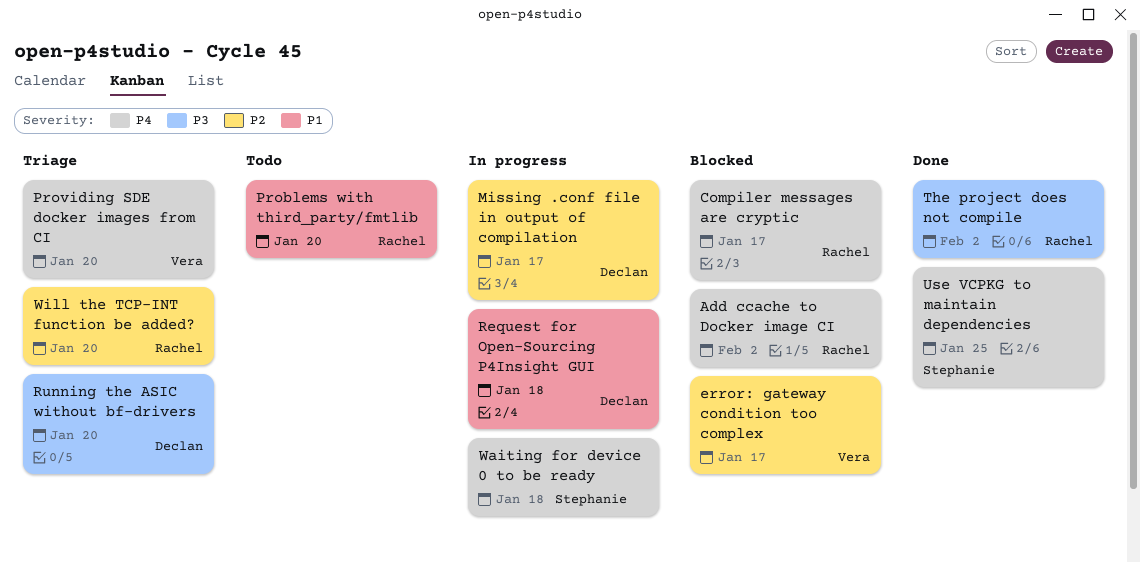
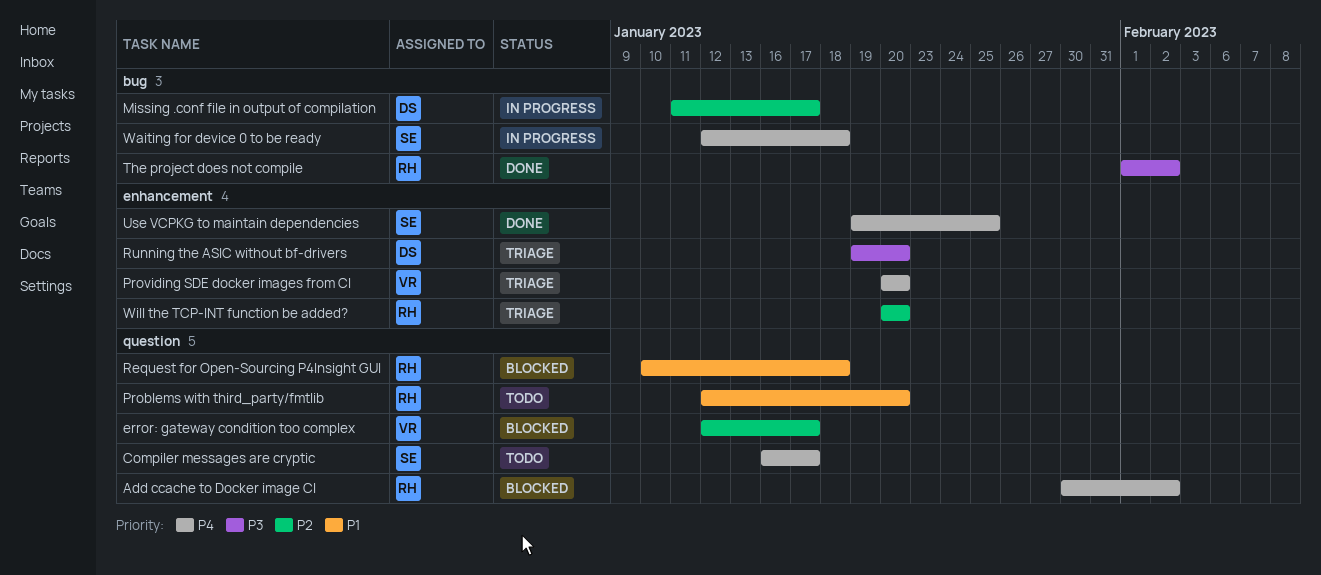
Compiler messages are cryptic, status: Blocked -> Todo
Compiler messages are cryptic, owner: Rachel -> Stephanie
Request for Open-Sourcing P4Insight GUI, status: In progress -> Blocked
Request for Open-Sourcing P4Insight GUI, owner: Declan -> Rachel

